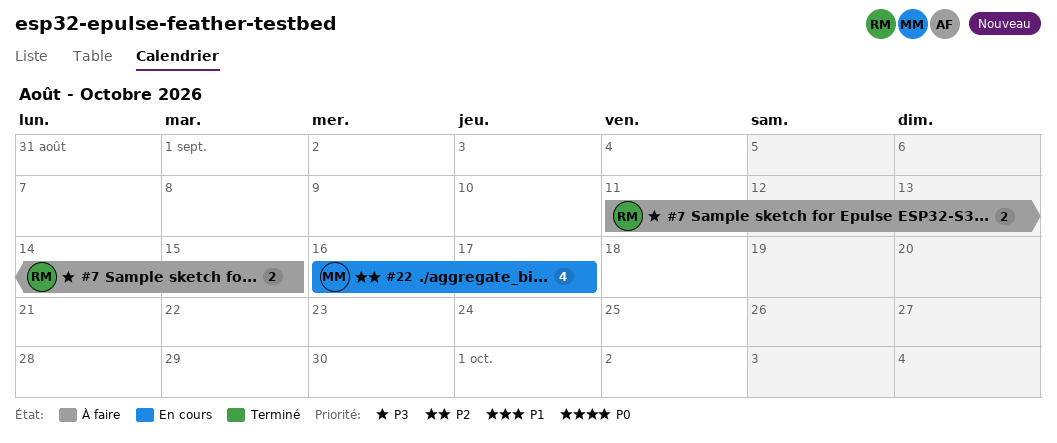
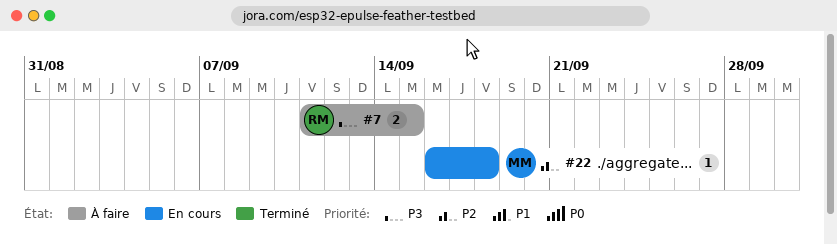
#22, estimate: 4 -> 1
#22, due: Sep 17 -> Sep 18

